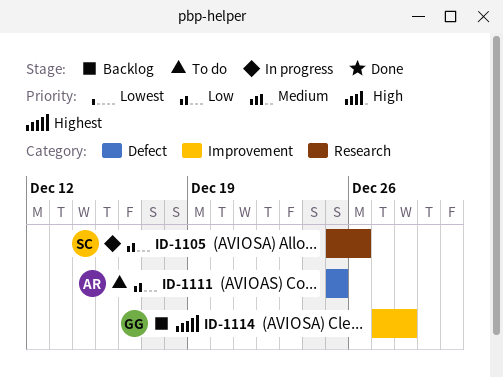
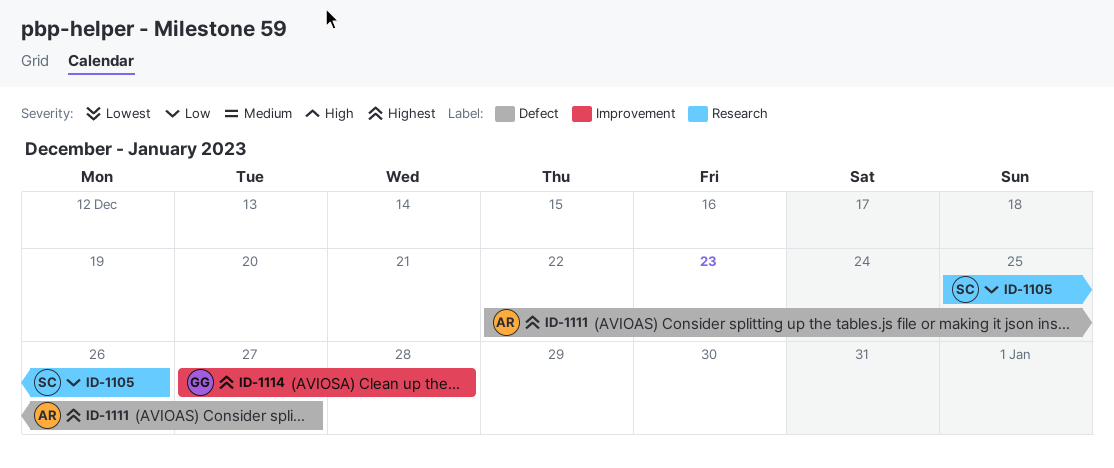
ID-1111, priority: Low -> Highest
ID-1111, start: Dec 25 -> Dec 22
ID-1111, due: Dec 25 -> Dec 27

